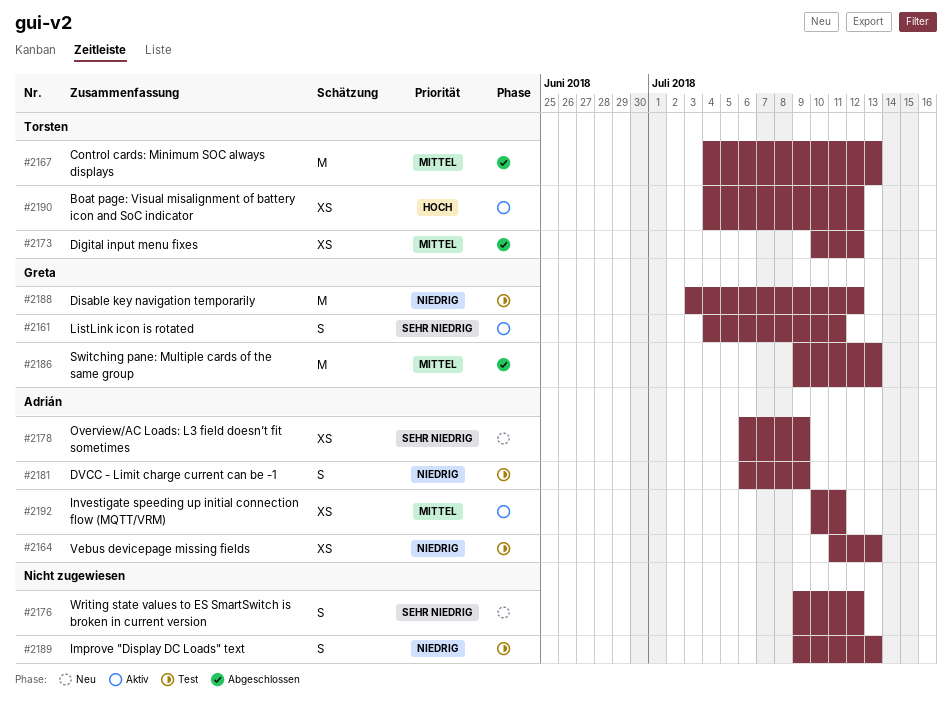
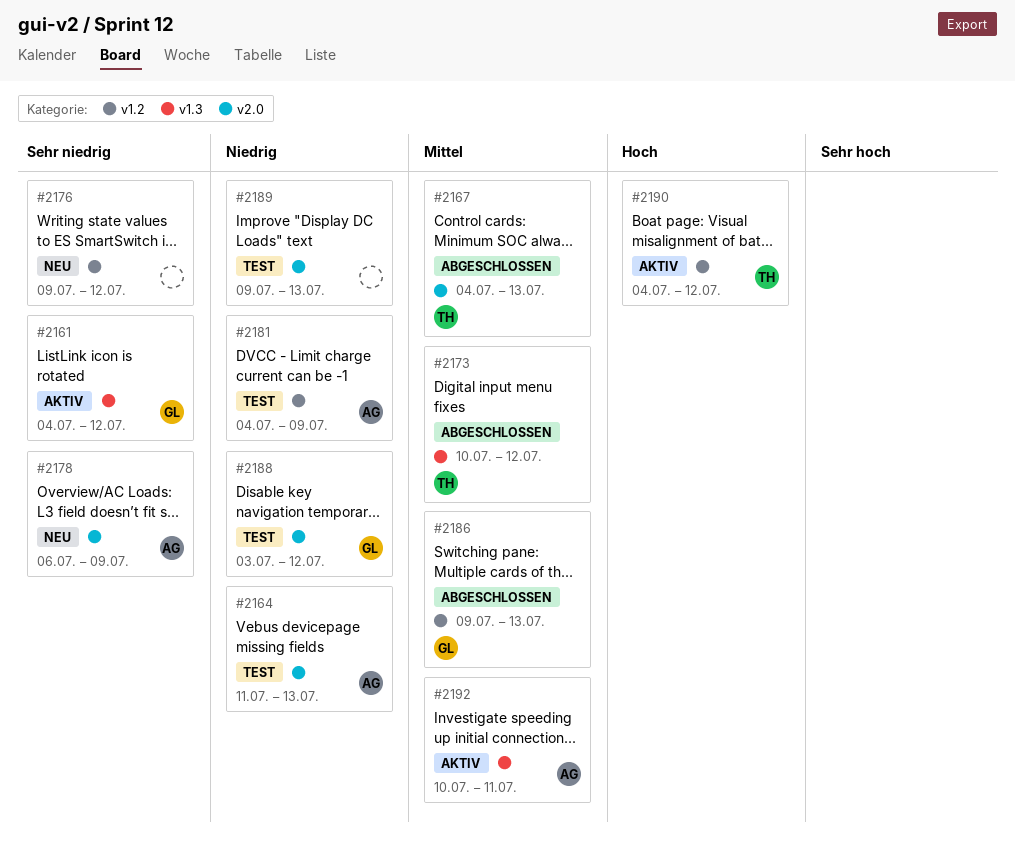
#2161, due: Jul 11 -> Jul 12
#2181, start: Jul 6 -> Jul 4

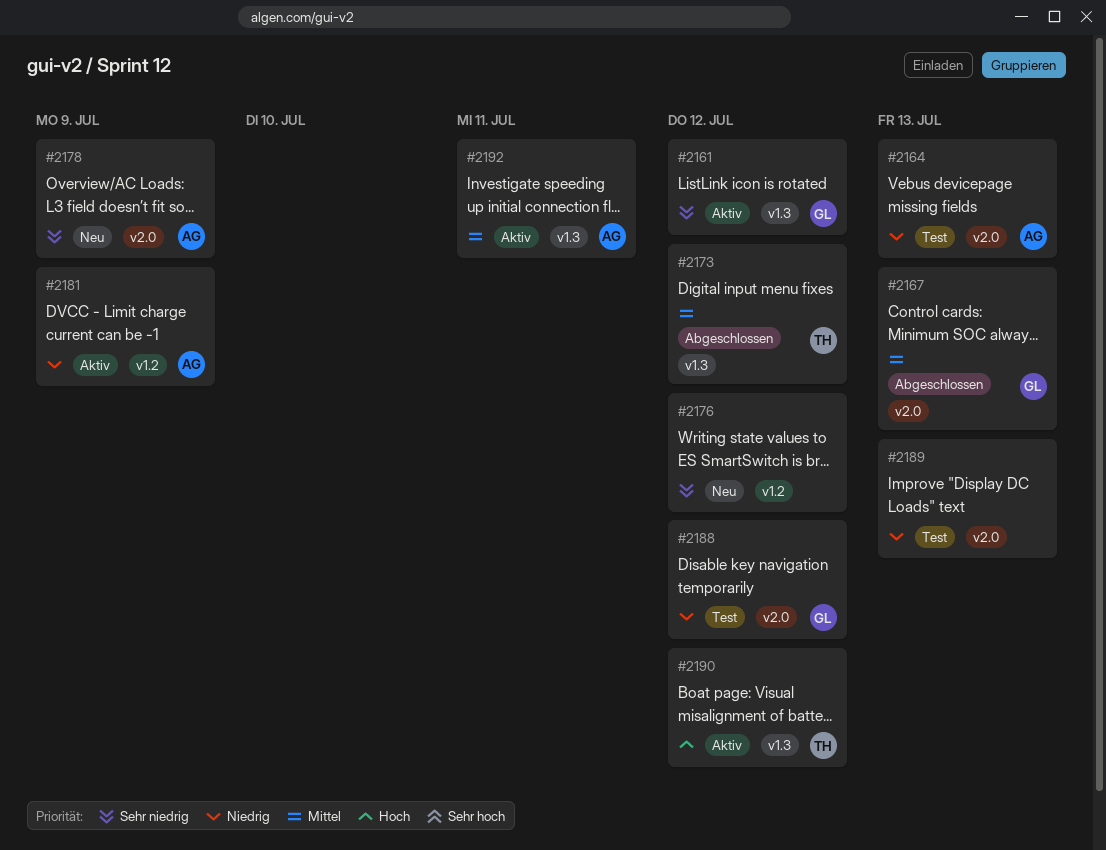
#2167, owner: TH -> GL
#2181, status: Test -> Aktiv
#2186: present -> none
#2190, label: v1.2 -> v1.3

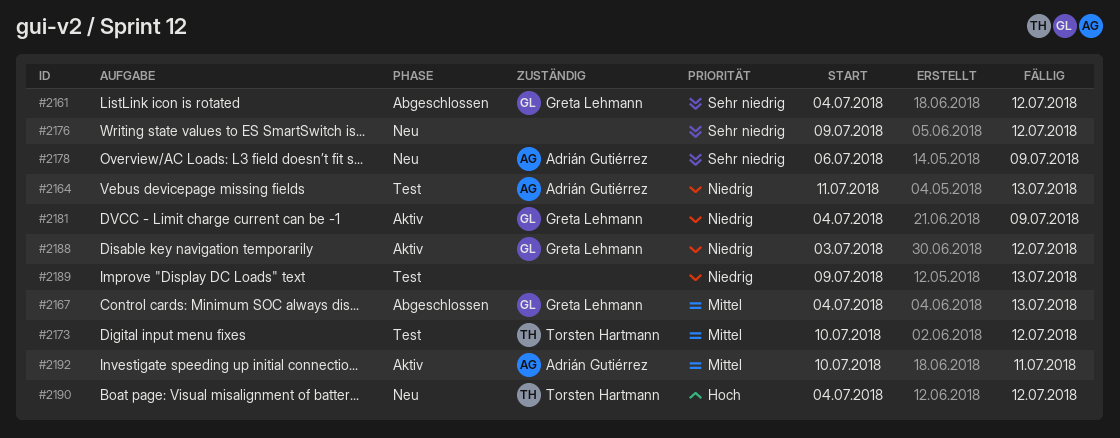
#2161, status: Aktiv -> Abgeschlossen
#2173, status: Abgeschlossen -> Test
#2181, owner: Adrián Gutiérrez -> Greta Lehmann
#2188, status: Test -> Aktiv
#2190, status: Aktiv -> Neu

